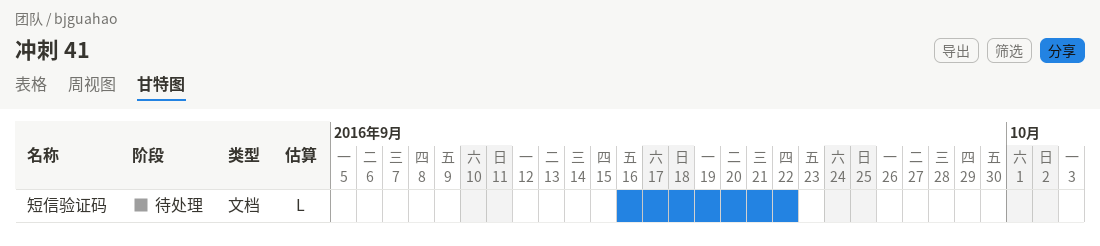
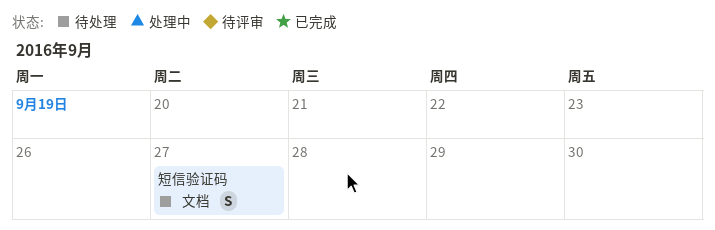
短信验证码, estimate: L -> S
短信验证码, due: Sep 22 -> Sep 27

